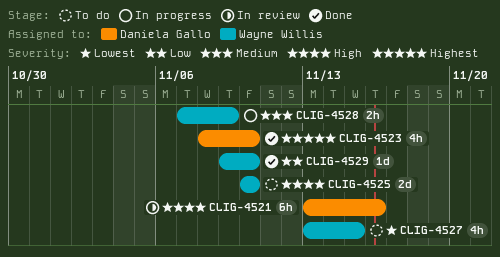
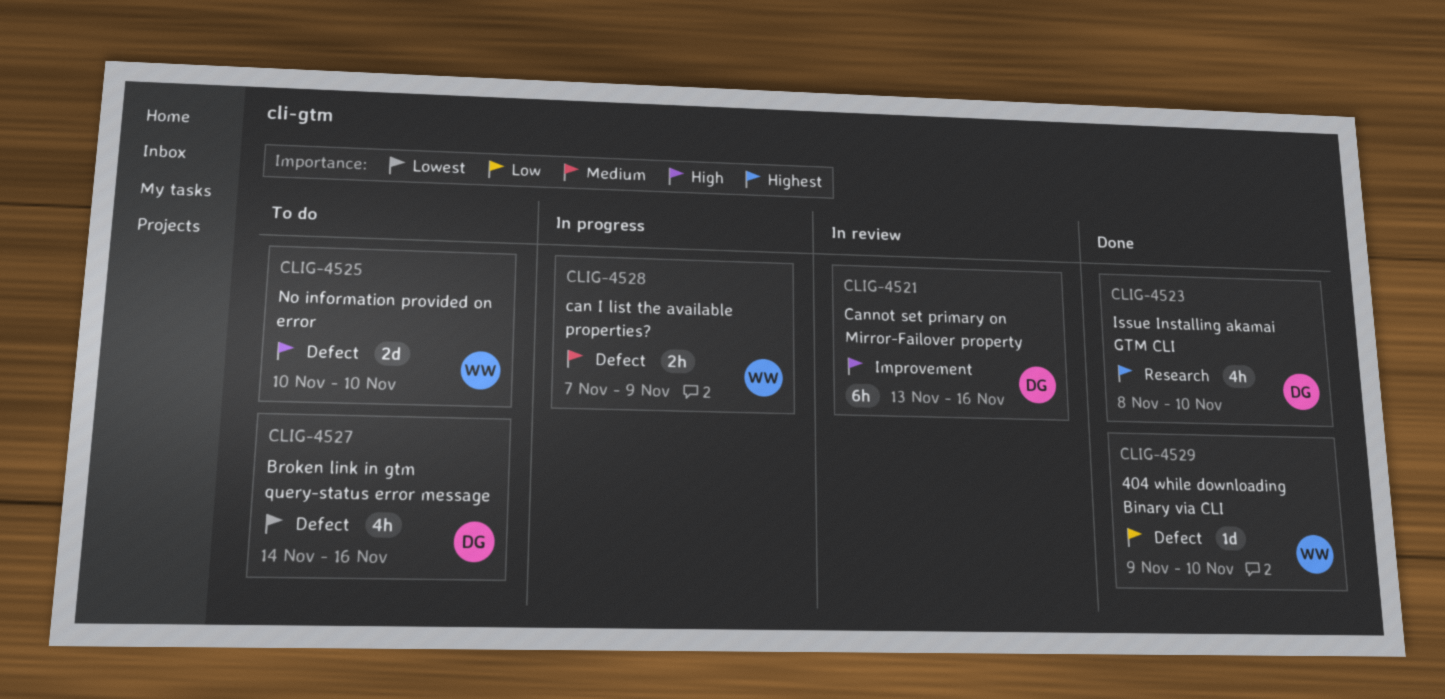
CLIG-4527, owner: Wayne Willis -> Daniela Gallo
CLIG-4527, start: Nov 13 -> Nov 14
CLIG-4527, due: Nov 15 -> Nov 16

